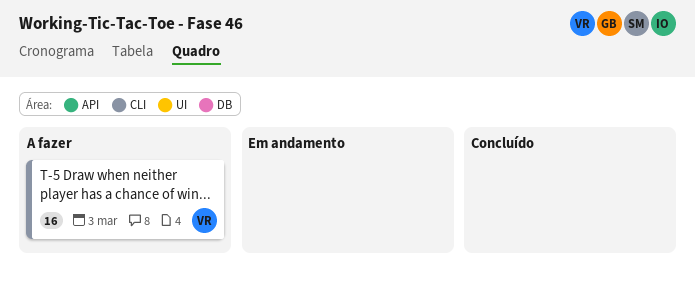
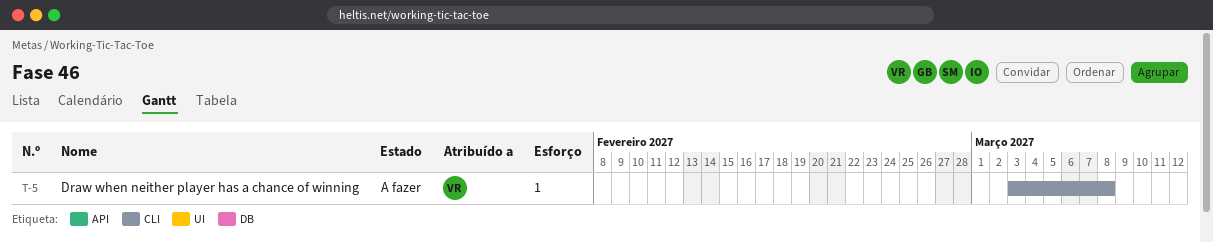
T-5, estimate: 16 -> 1
T-5, due: Mar 3 -> Mar 8

